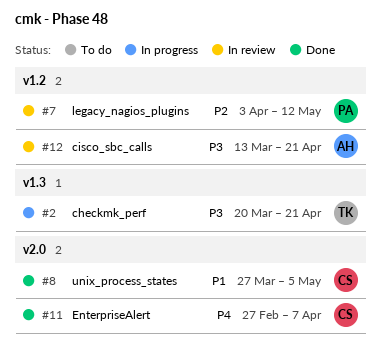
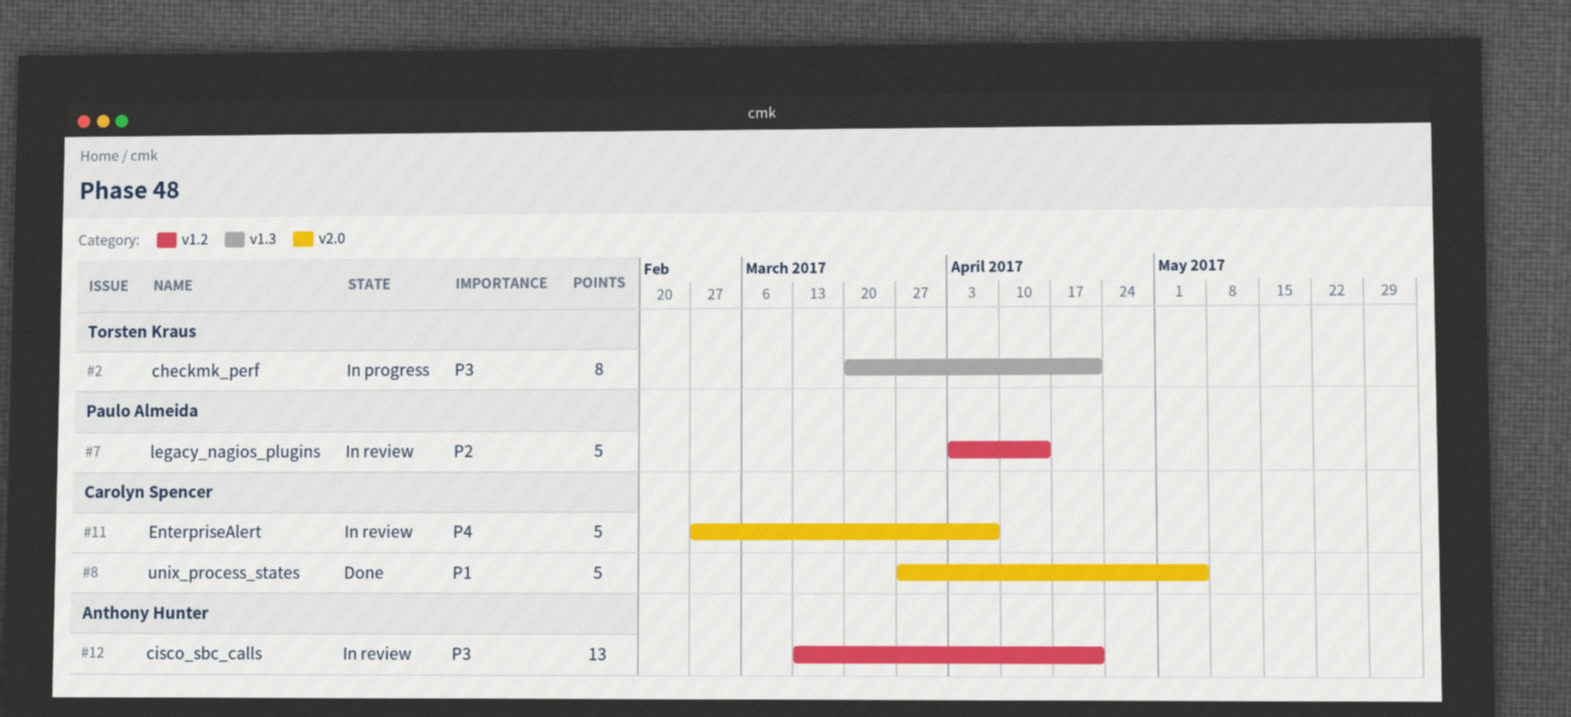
#7, due: May 12 -> Apr 14
#11, status: Done -> In review

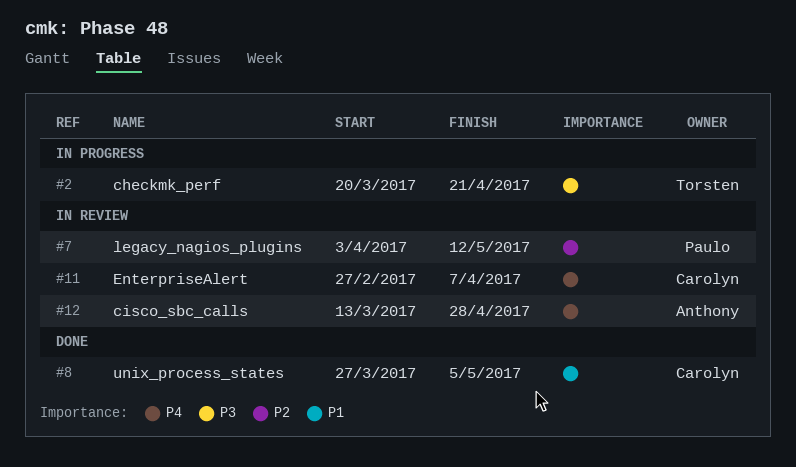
#7, due: Apr 14 -> May 12
#12, priority: P3 -> P4
#12, due: Apr 21 -> Apr 28

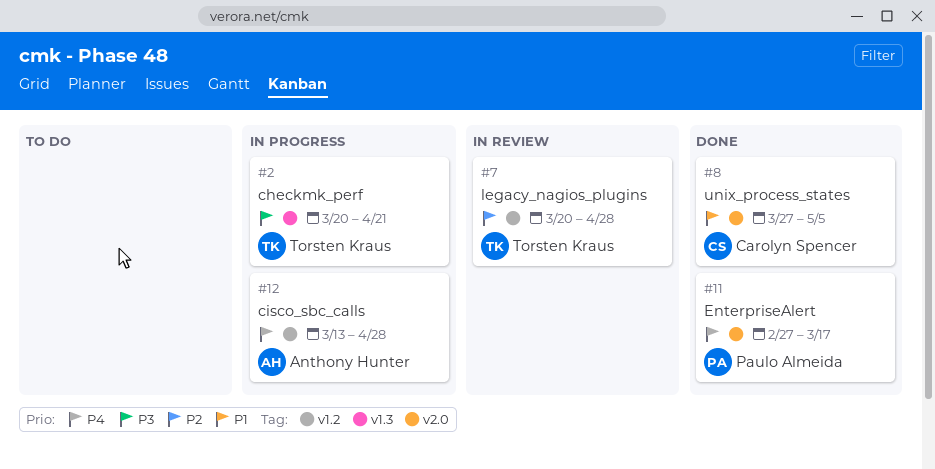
#7, owner: Paulo Almeida -> Torsten Kraus
#7, start: Apr 3 -> Mar 20
#7, due: May 12 -> Apr 28
#11, status: In review -> Done
#11, owner: Carolyn Spencer -> Paulo Almeida
#11, due: Apr 7 -> Mar 17
#12, status: In review -> In progress

